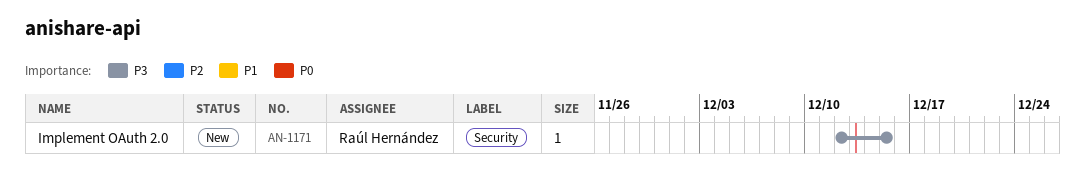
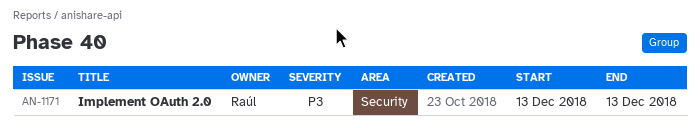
AN-1171, start: Dec 12 -> Dec 13
AN-1171, due: Dec 15 -> Dec 13

